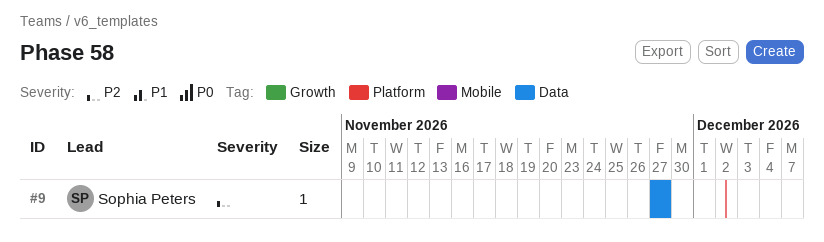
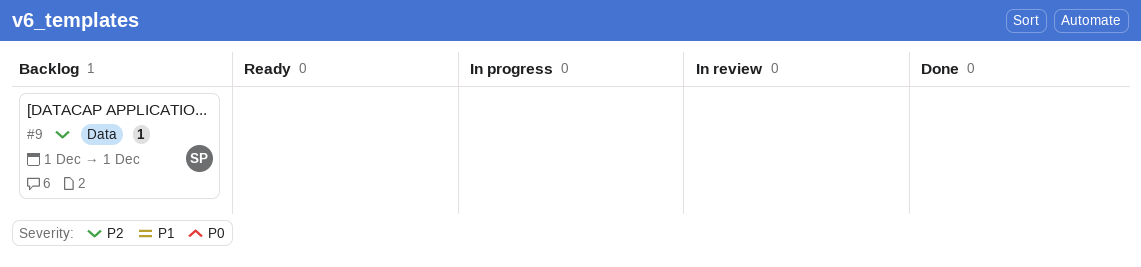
#9, start: Nov 27 -> Dec 1
#9, due: Nov 27 -> Dec 1

